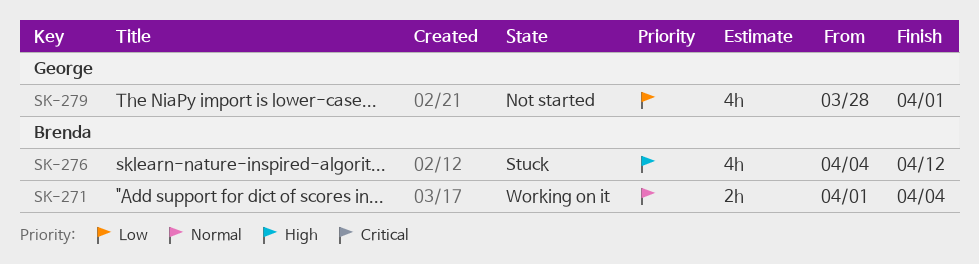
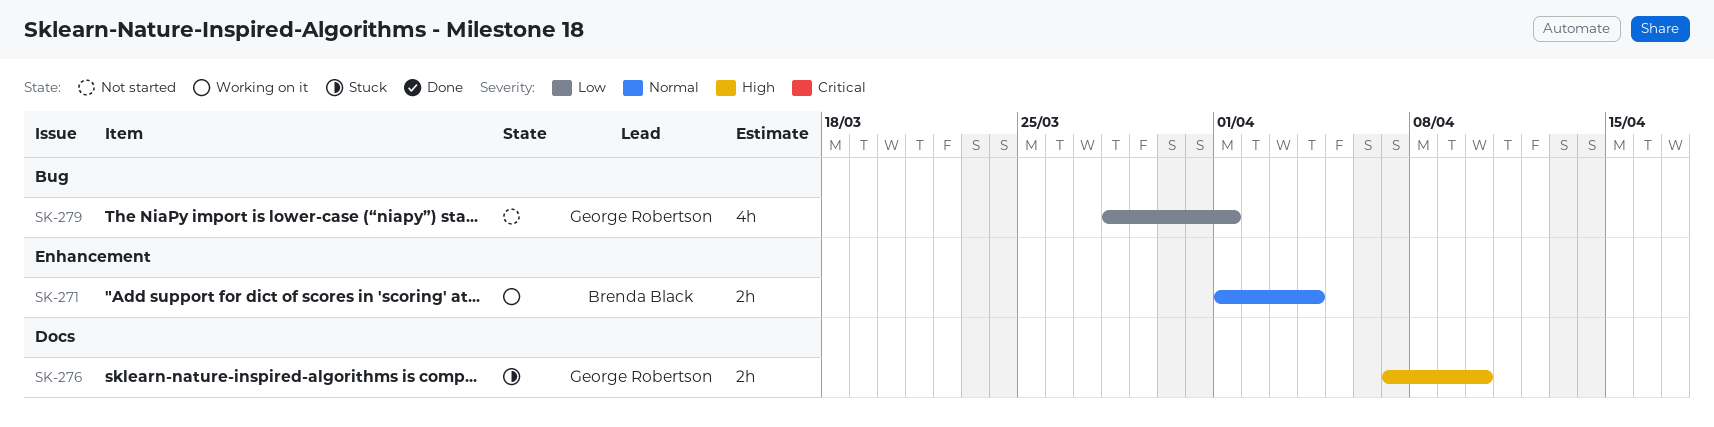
SK-276, owner: Brenda Black -> George Robertson
SK-276, estimate: 4h -> 2h
SK-276, start: Apr 4 -> Apr 7
SK-276, due: Apr 12 -> Apr 10

